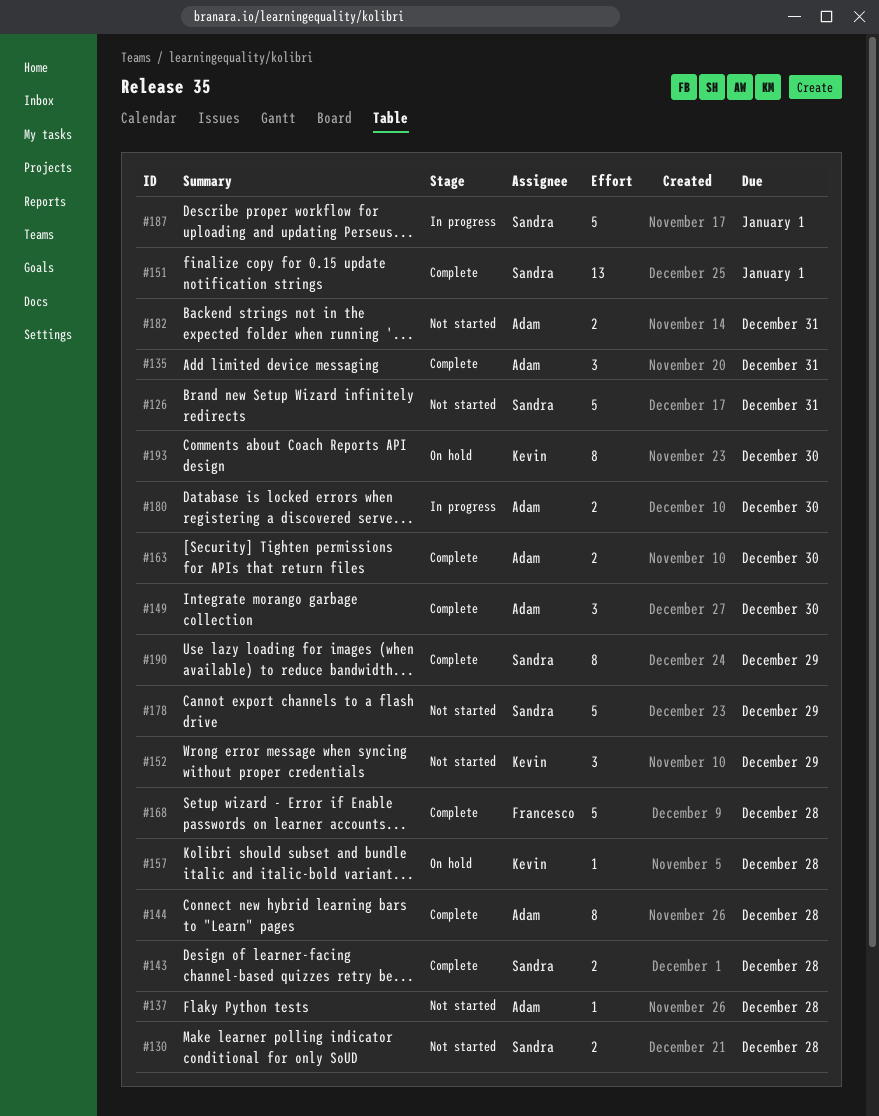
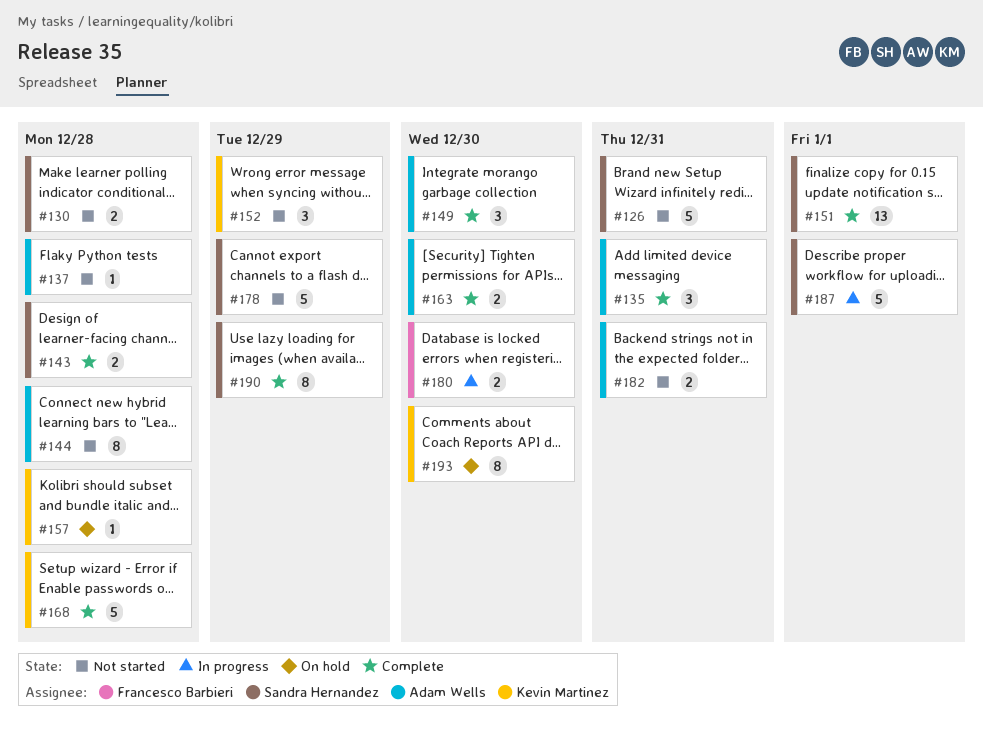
#144, status: Complete -> Not started
#168, owner: Francesco Barbieri -> Kevin Martinez
#180, owner: Adam Wells -> Francesco Barbieri

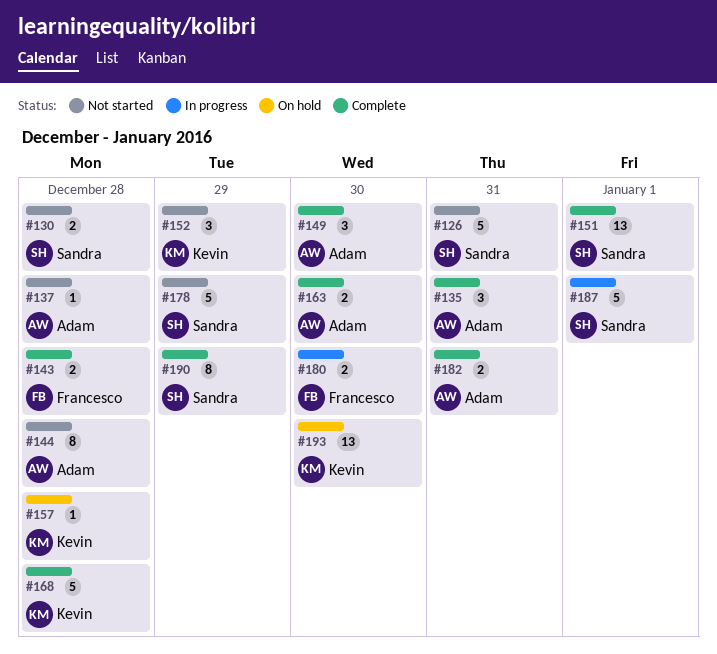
#143, owner: Sandra Hernandez -> Francesco Barbieri
#182, status: Not started -> Complete
#193, estimate: 8 -> 13

